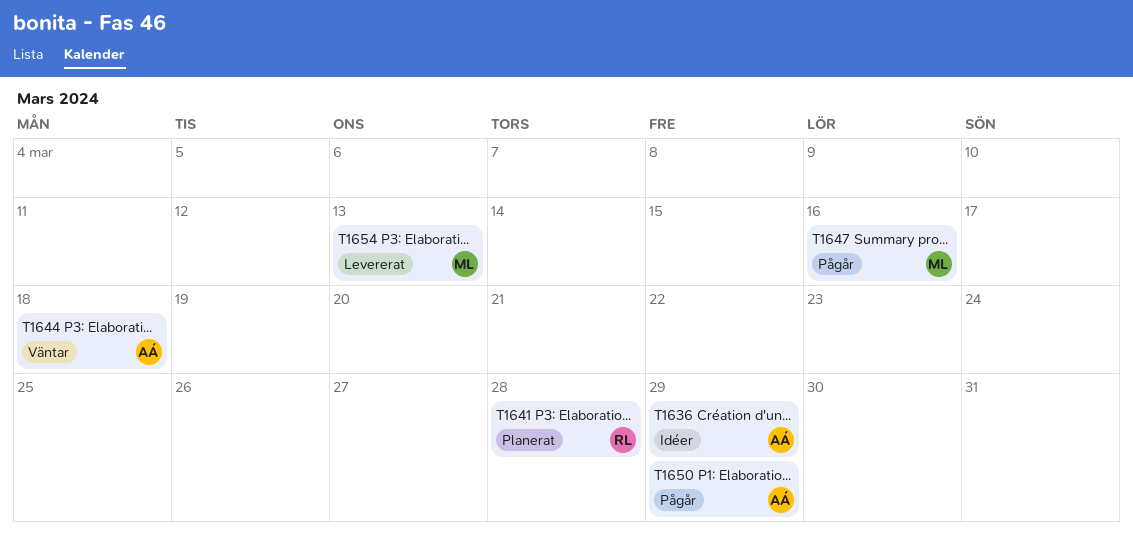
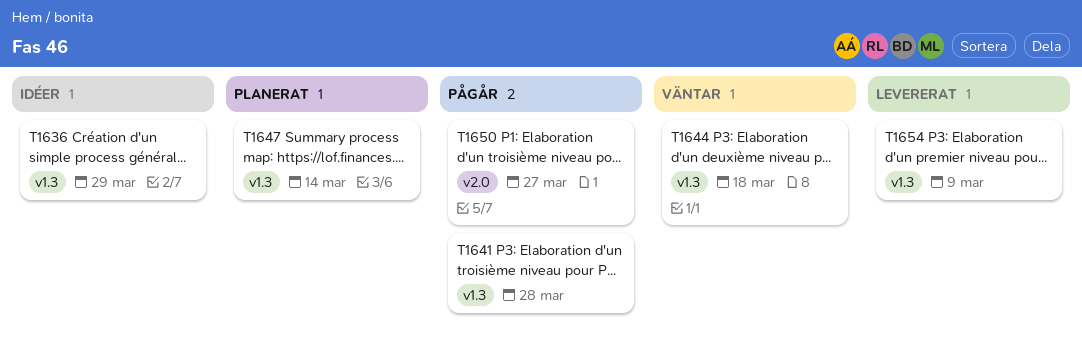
T1641, status: Planerat -> Pågår
T1647, status: Pågår -> Planerat
T1647, due: Mar 16 -> Mar 14
T1650, due: Mar 29 -> Mar 27
T1654, due: Mar 13 -> Mar 9

